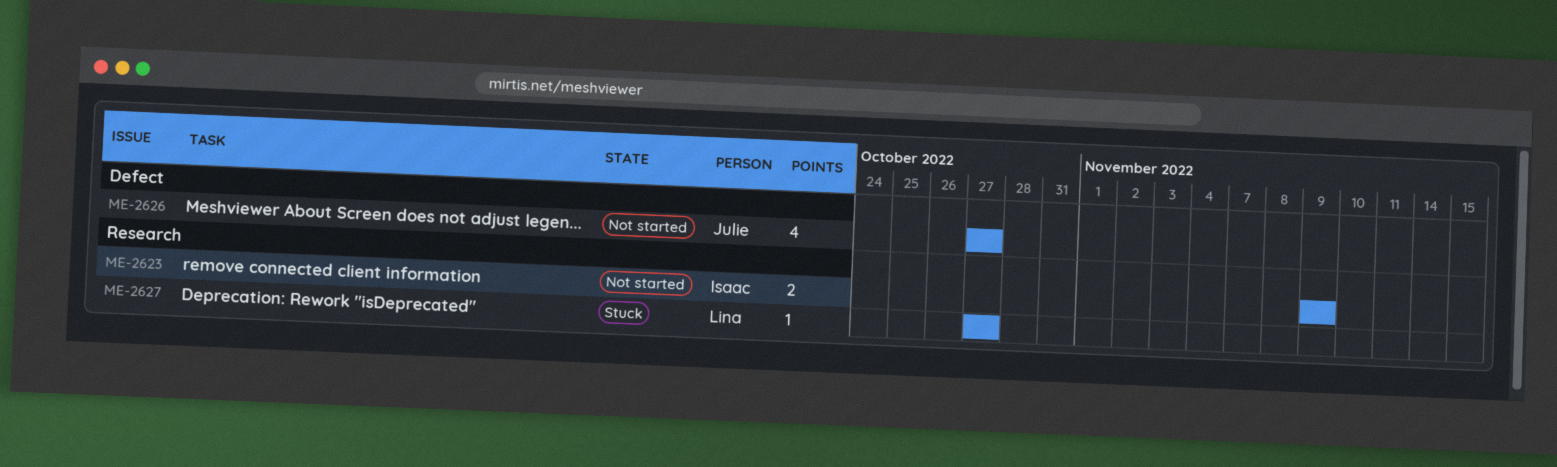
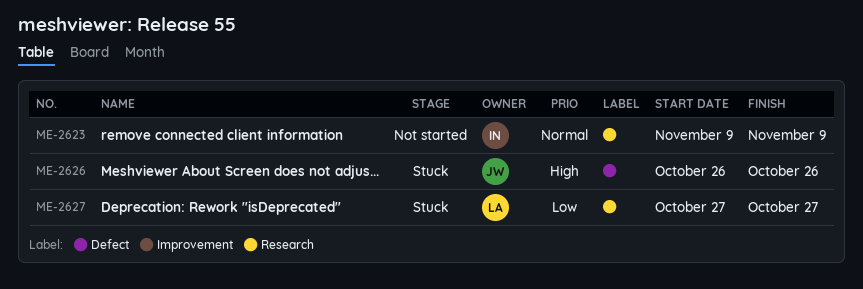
ME-2626, status: Not started -> Stuck
ME-2626, start: Oct 27 -> Oct 26
ME-2626, due: Oct 27 -> Oct 26

